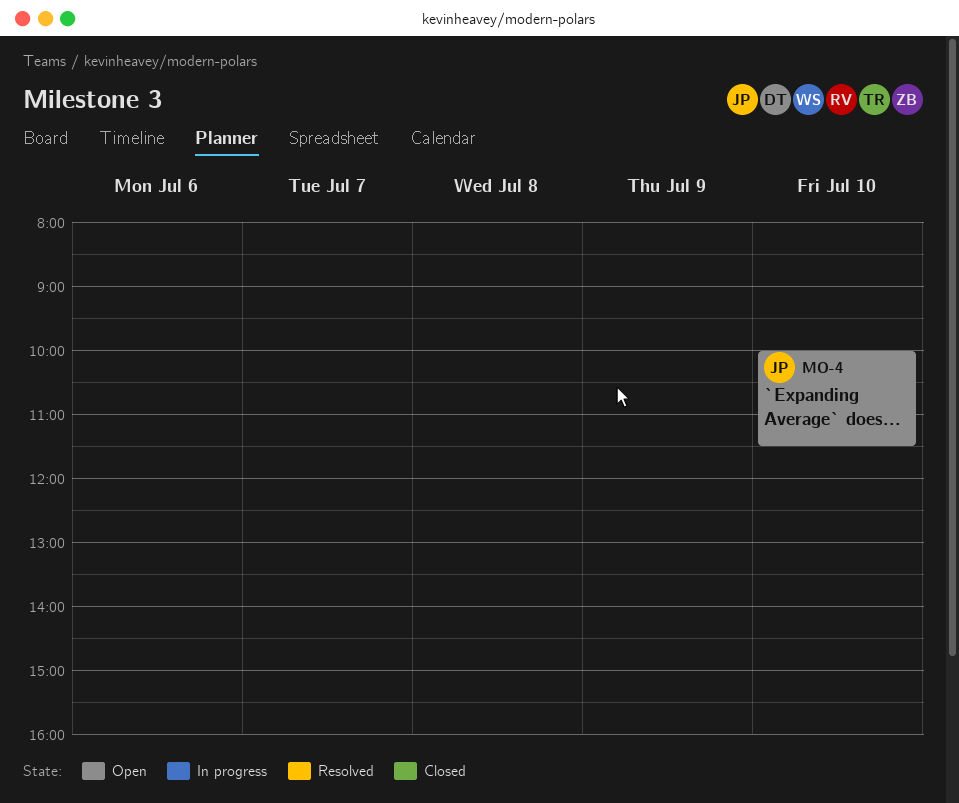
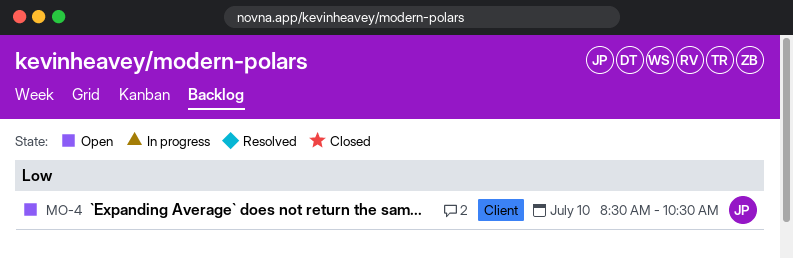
MO-4, begins: 10:00 -> 08:30
MO-4, ends: 11:30 -> 10:30

